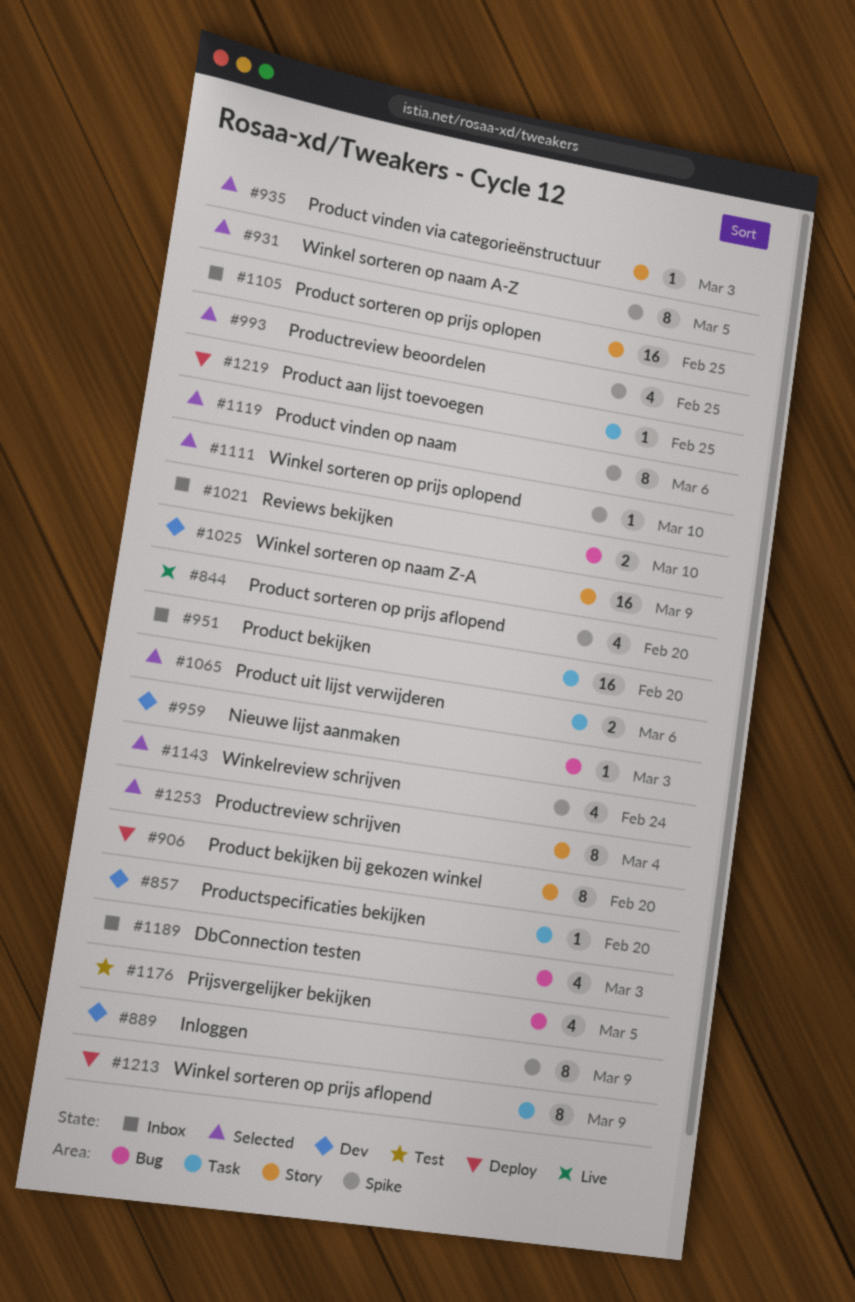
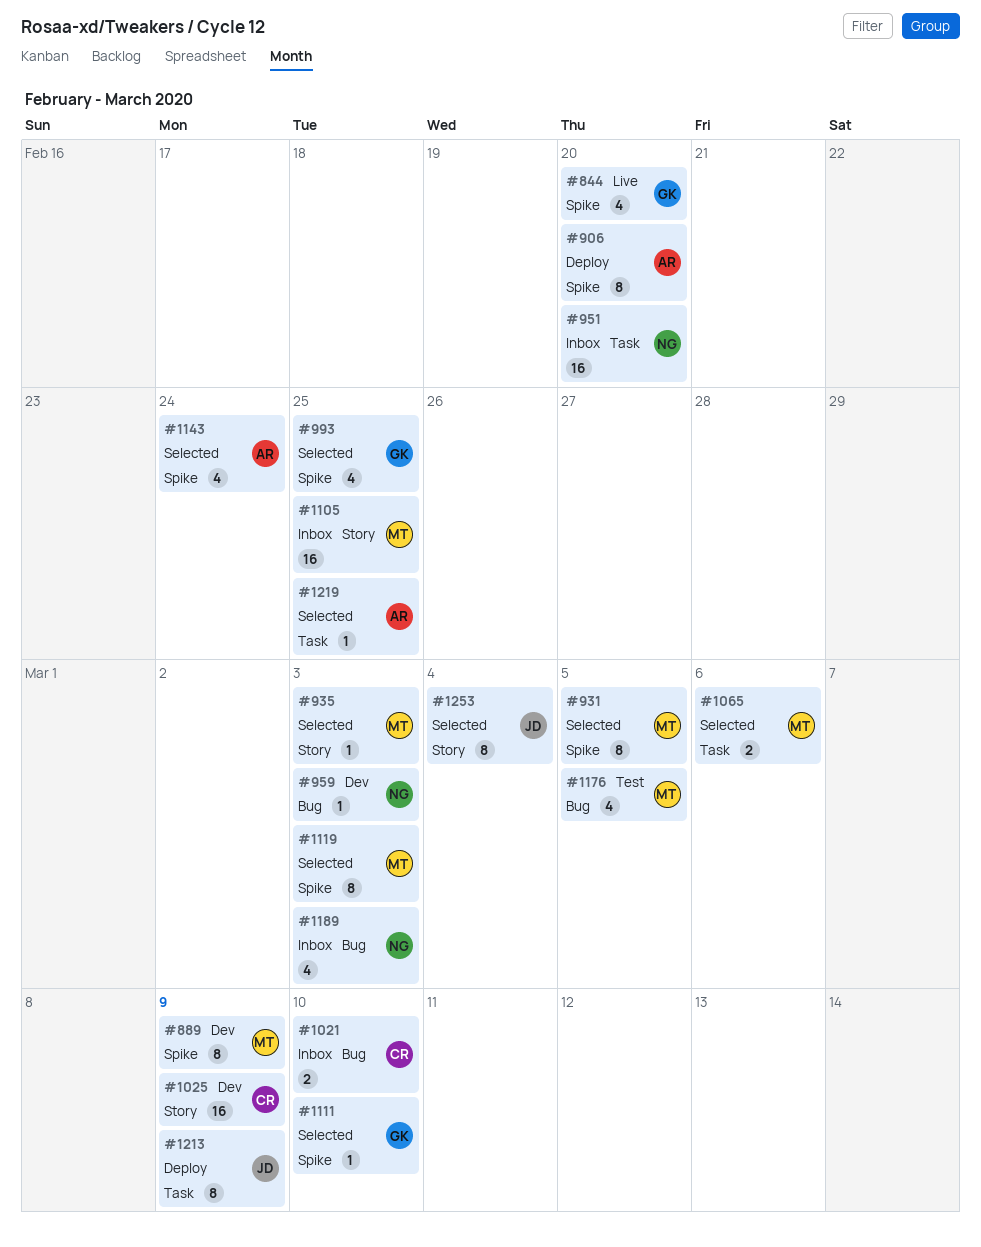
#857: present -> none
#906, label: Story -> Spike
#1119, due: Mar 6 -> Mar 3
#1219, status: Deploy -> Selected

